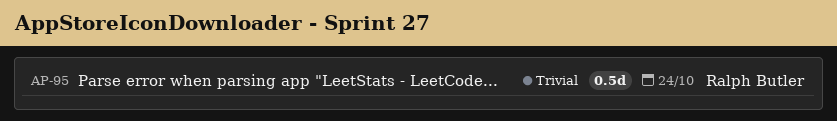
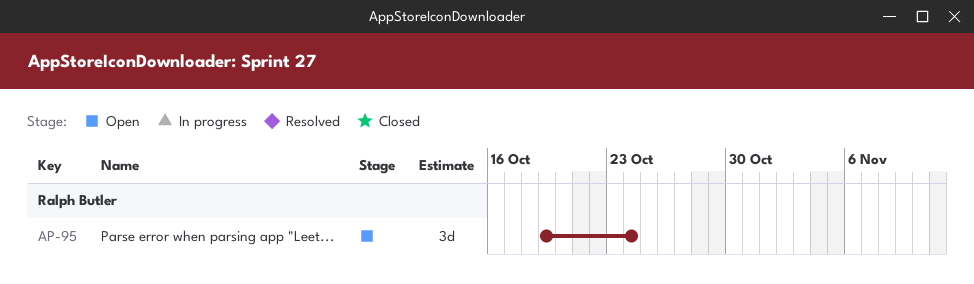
AP-95, estimate: 0.5d -> 3d

